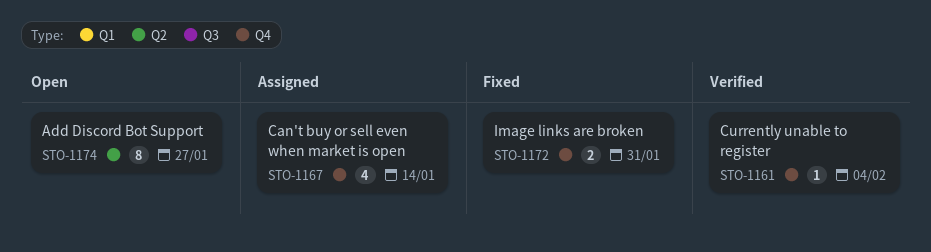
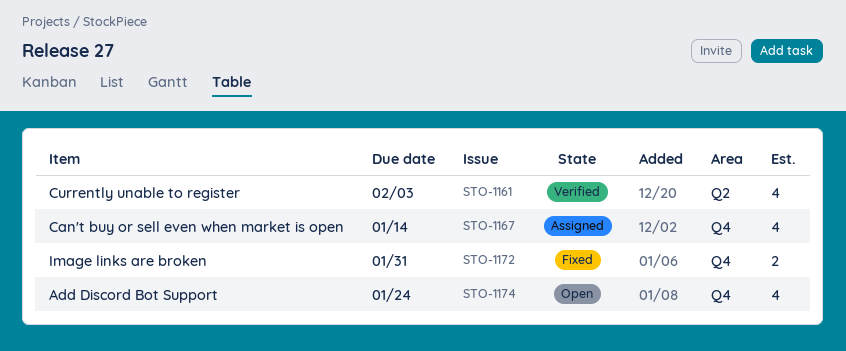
STO-1161, label: Q4 -> Q2
STO-1161, estimate: 1 -> 4
STO-1161, due: Feb 4 -> Feb 3
STO-1174, label: Q2 -> Q4
STO-1174, estimate: 8 -> 4
STO-1174, due: Jan 27 -> Jan 24

